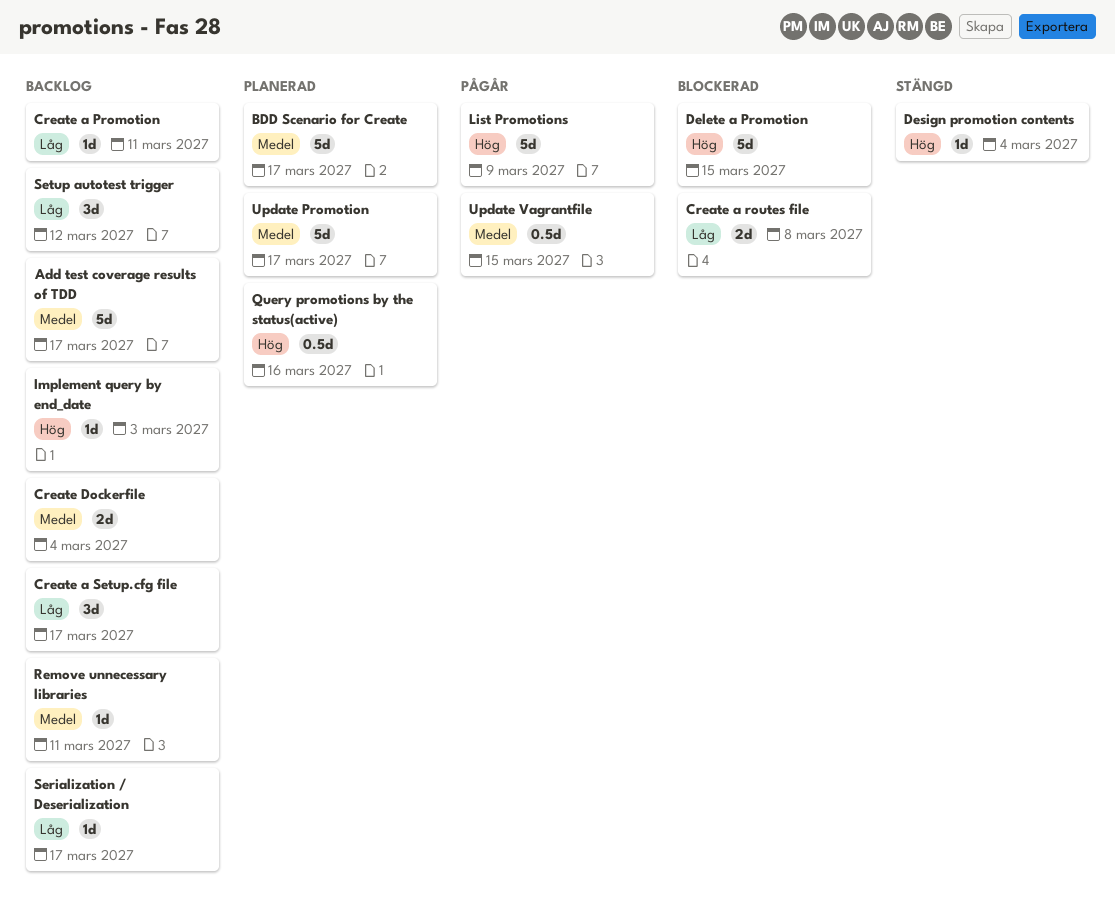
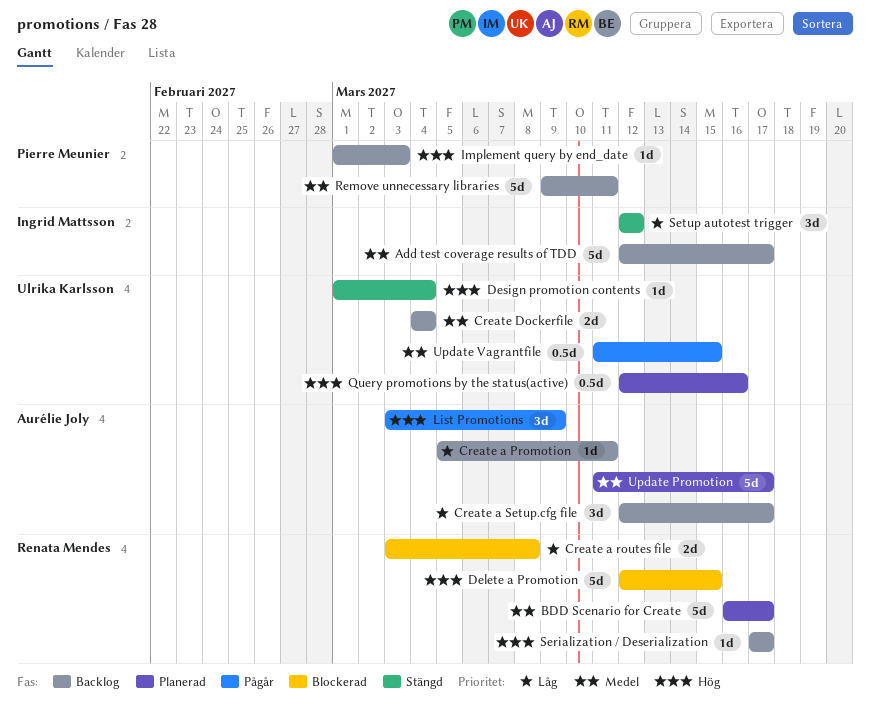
List Promotions, estimate: 5d -> 3d
Remove unnecessary libraries, estimate: 1d -> 5d
Serialization / Deserialization, priority: Låg -> Hög
Setup autotest trigger, status: Backlog -> Stängd

